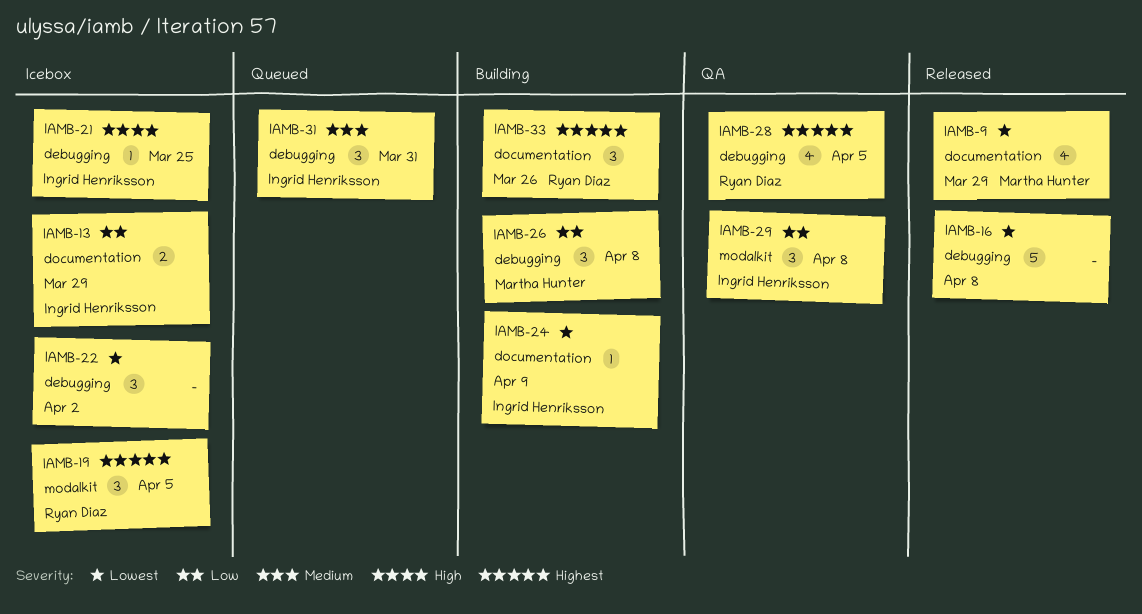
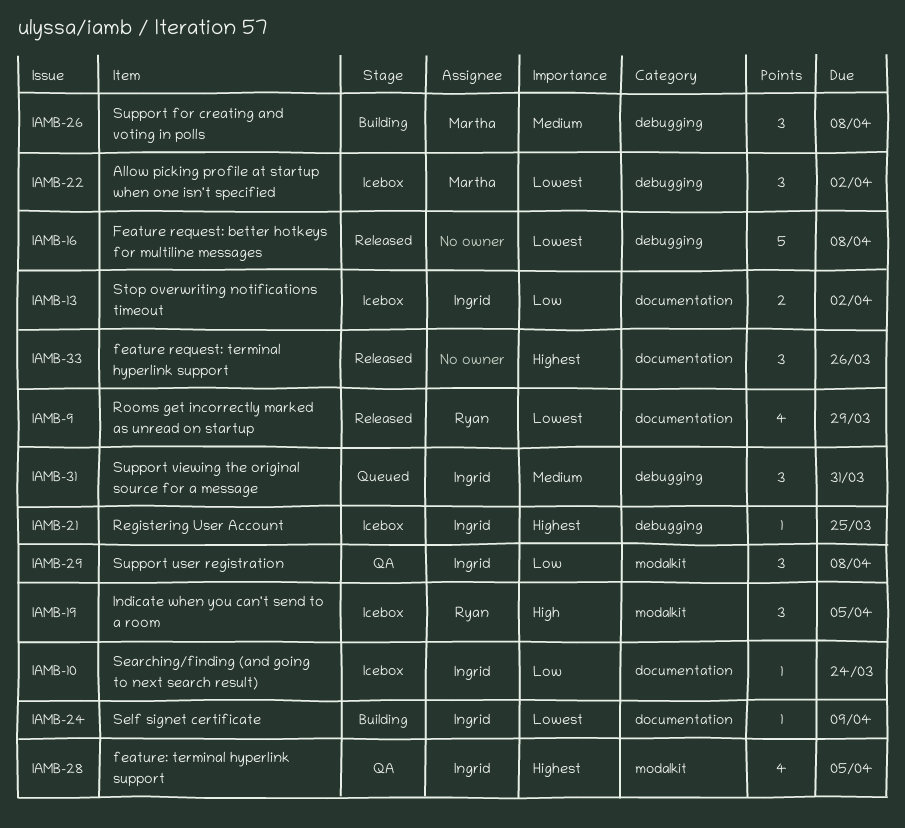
IAMB-9, owner: Martha Hunter -> Ryan Diaz
IAMB-10: none -> present
IAMB-13, due: Mar 29 -> Apr 2
IAMB-19, priority: Highest -> High
IAMB-21, priority: High -> Highest
IAMB-22, owner: none -> Martha Hunter
IAMB-26, priority: Low -> Medium
IAMB-28, owner: Ryan Diaz -> Ingrid Henriksson
IAMB-28, label: debugging -> modalkit
IAMB-33, status: Building -> Released
IAMB-33, owner: Ryan Diaz -> none

